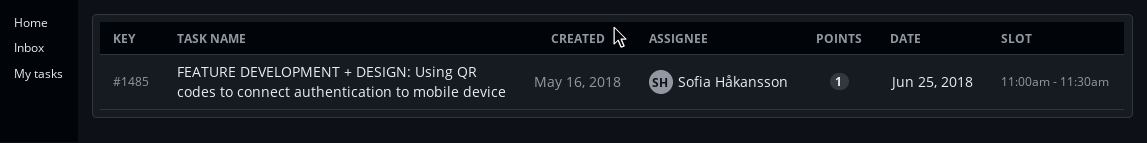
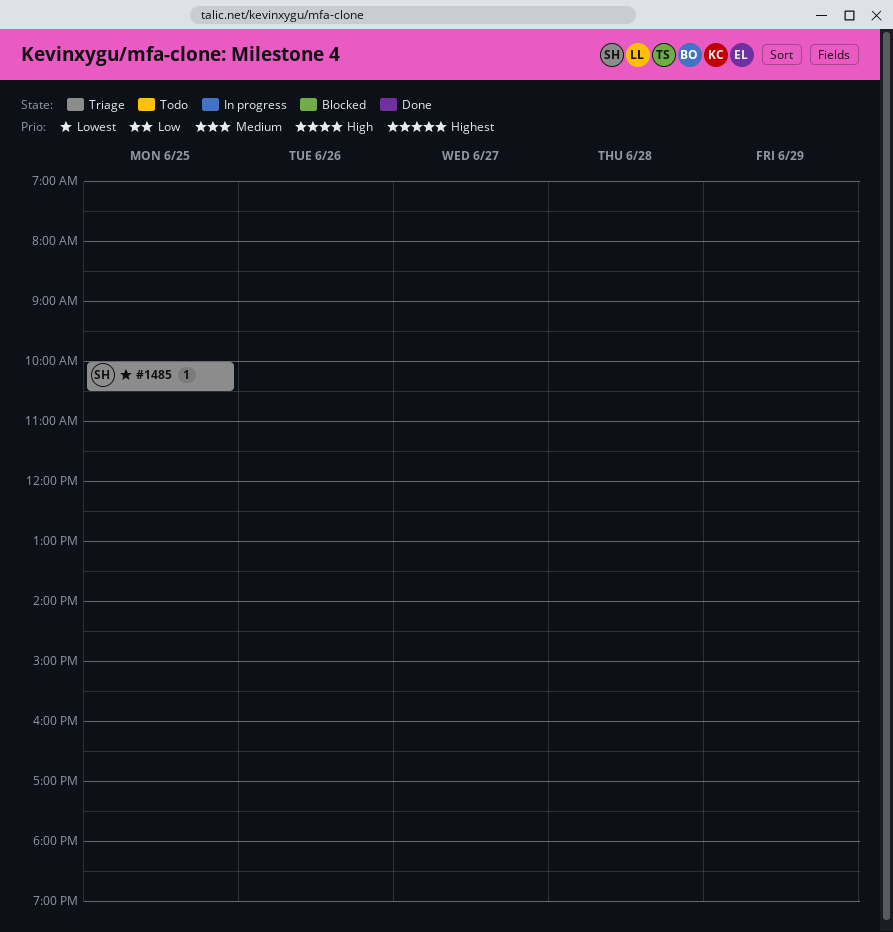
#1485, begins: 11:00 -> 10:00
#1485, ends: 11:30 -> 10:30

